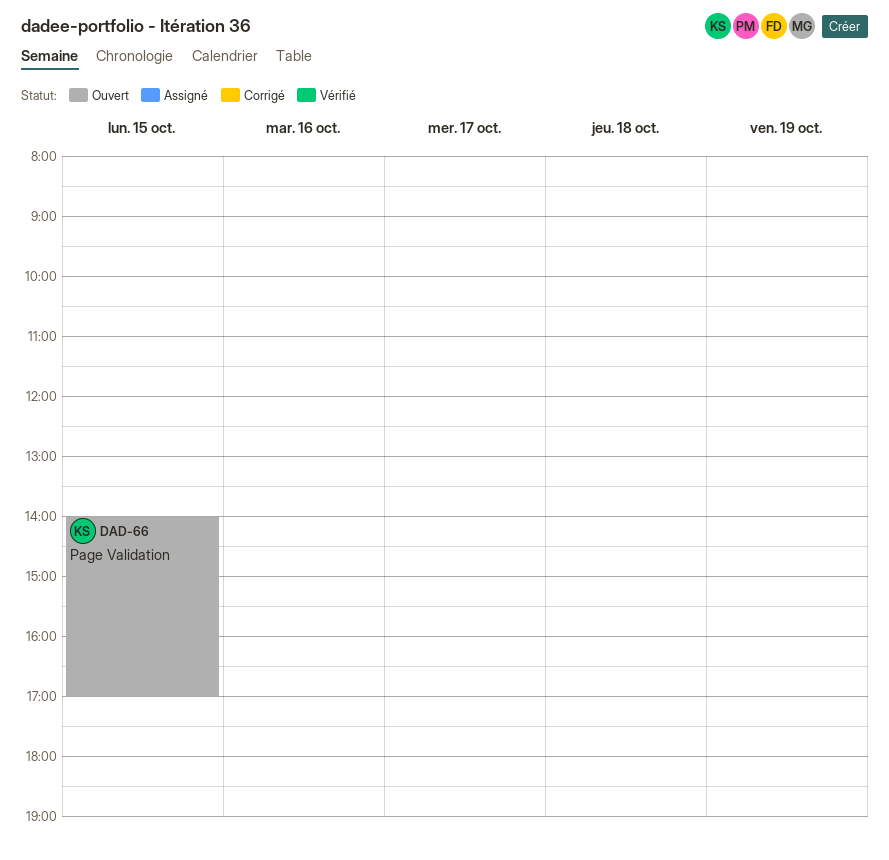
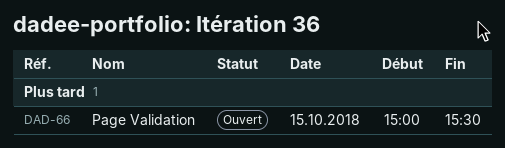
DAD-66, begins: 14:00 -> 15:00
DAD-66, ends: 17:00 -> 15:30

